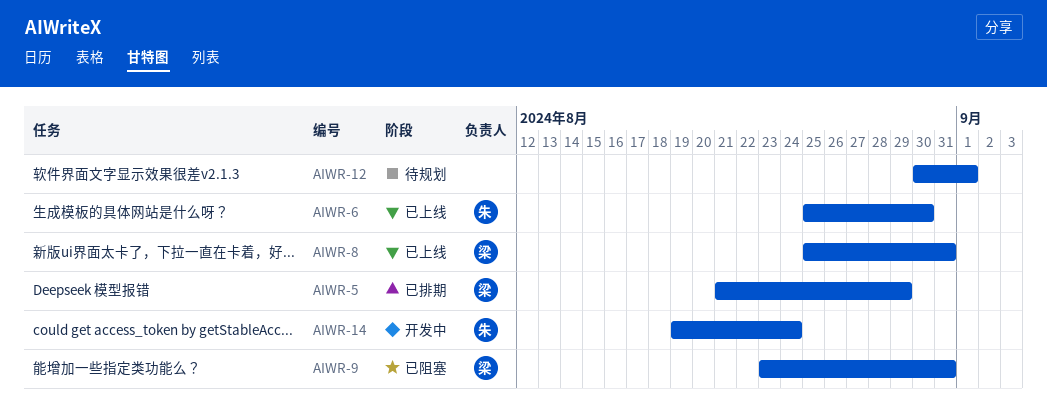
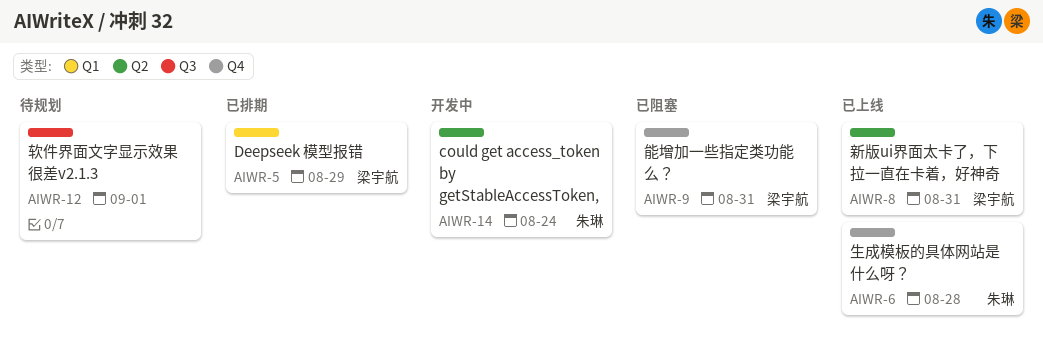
AIWR-6, due: Aug 30 -> Aug 28

